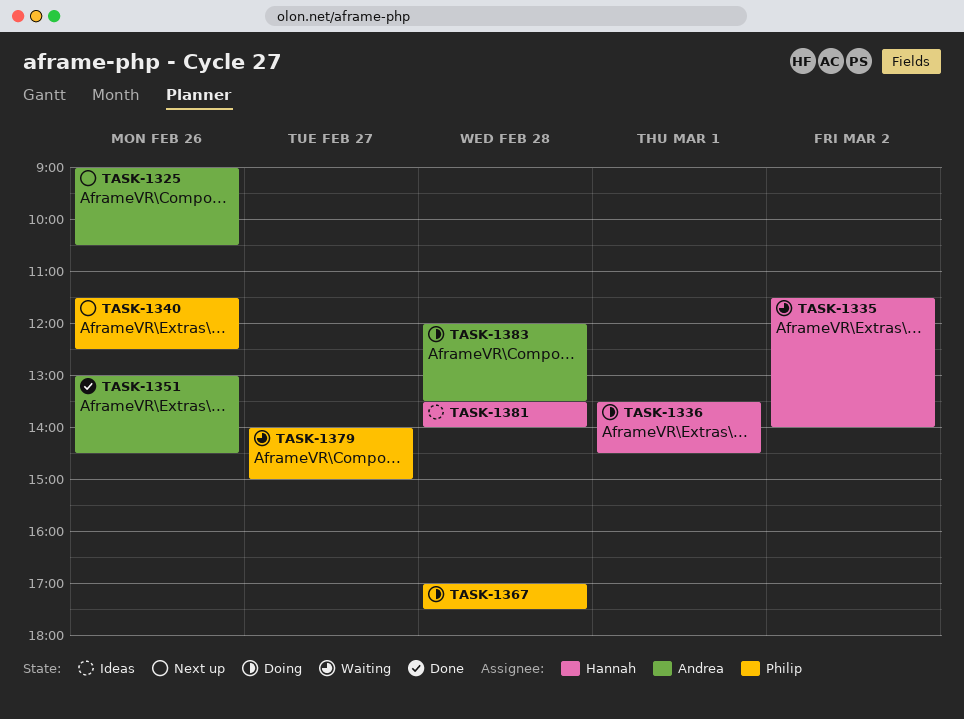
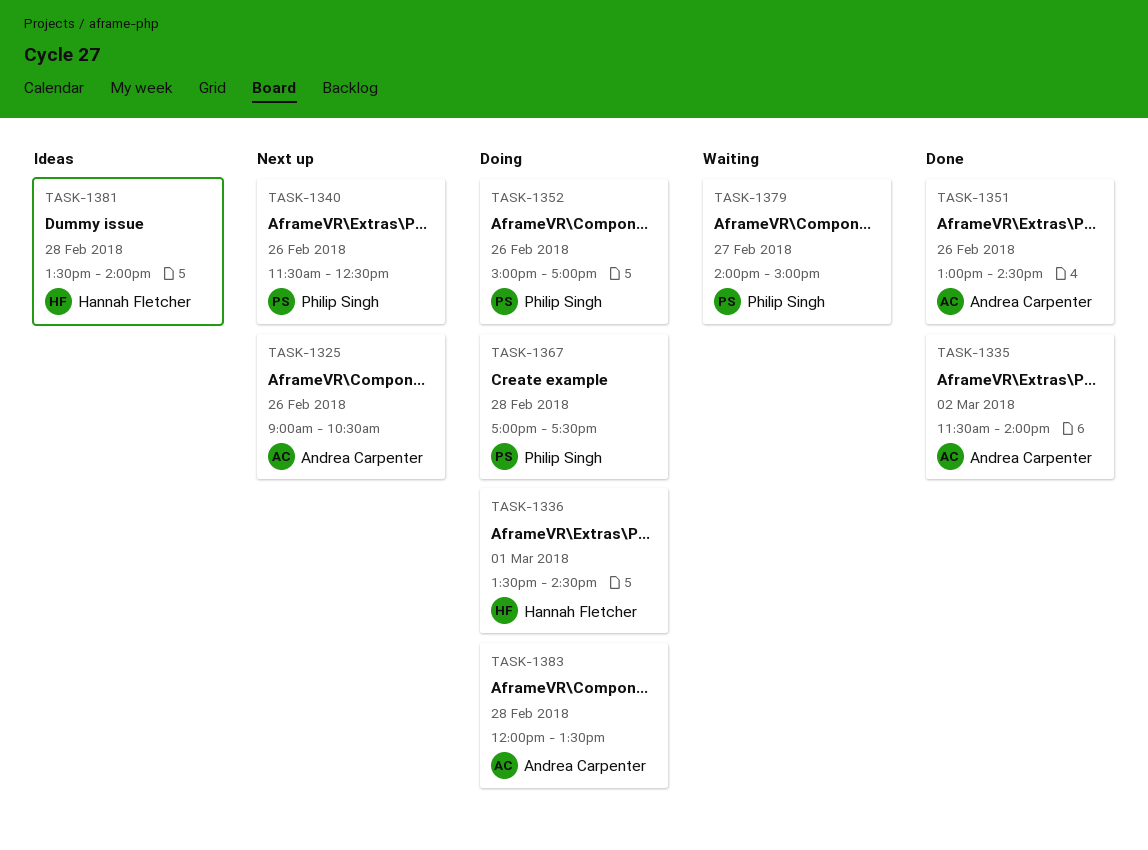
TASK-1335, status: Waiting -> Done
TASK-1335, owner: Hannah Fletcher -> Andrea Carpenter
TASK-1352: none -> present

